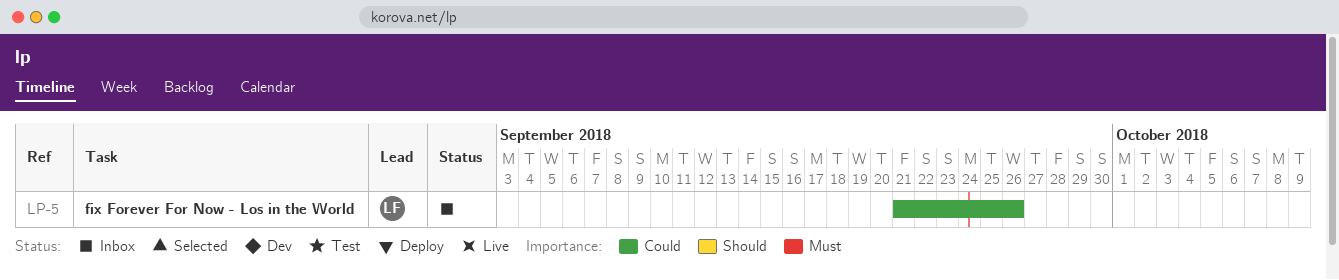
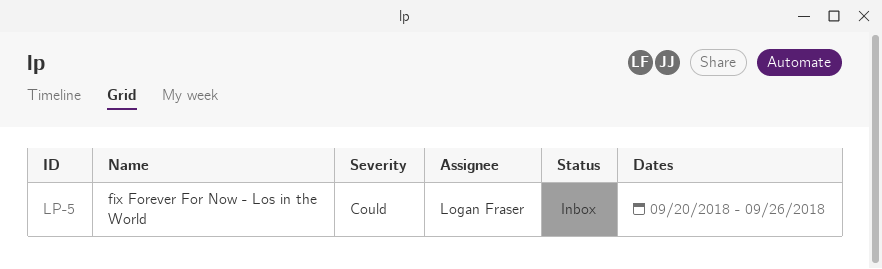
LP-5, start: Sep 21 -> Sep 20

